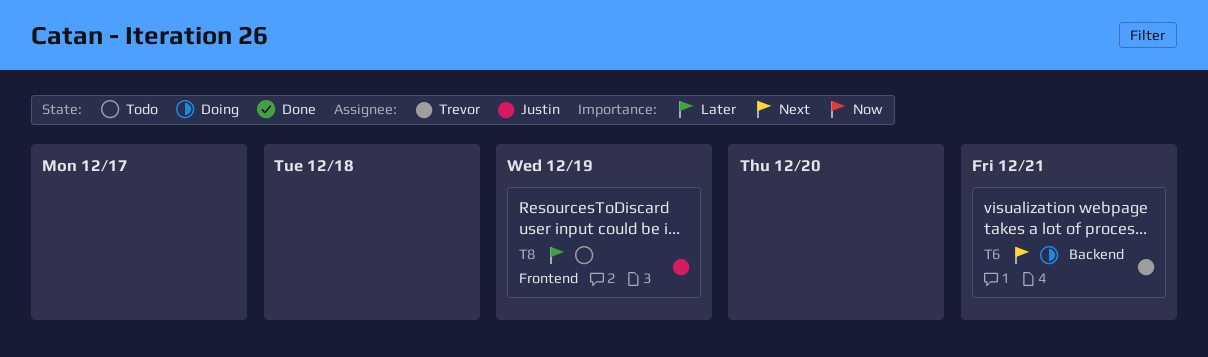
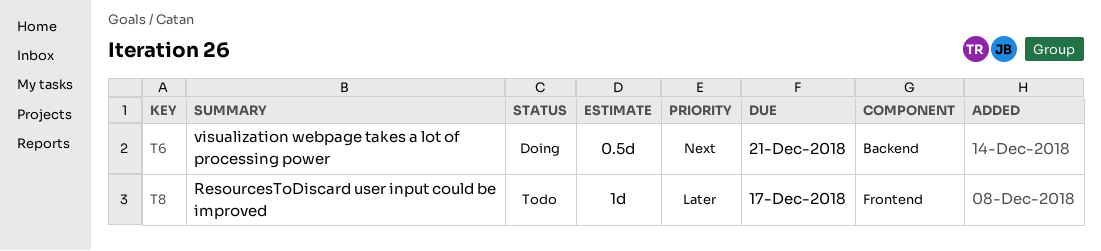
T8, due: Dec 19 -> Dec 17

